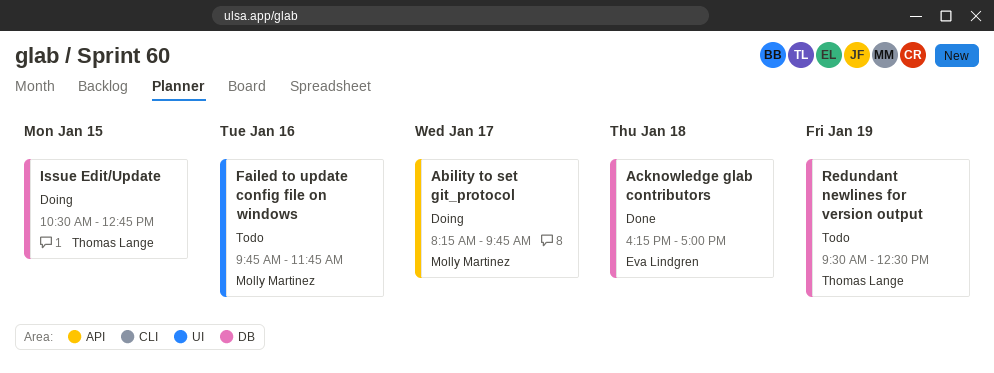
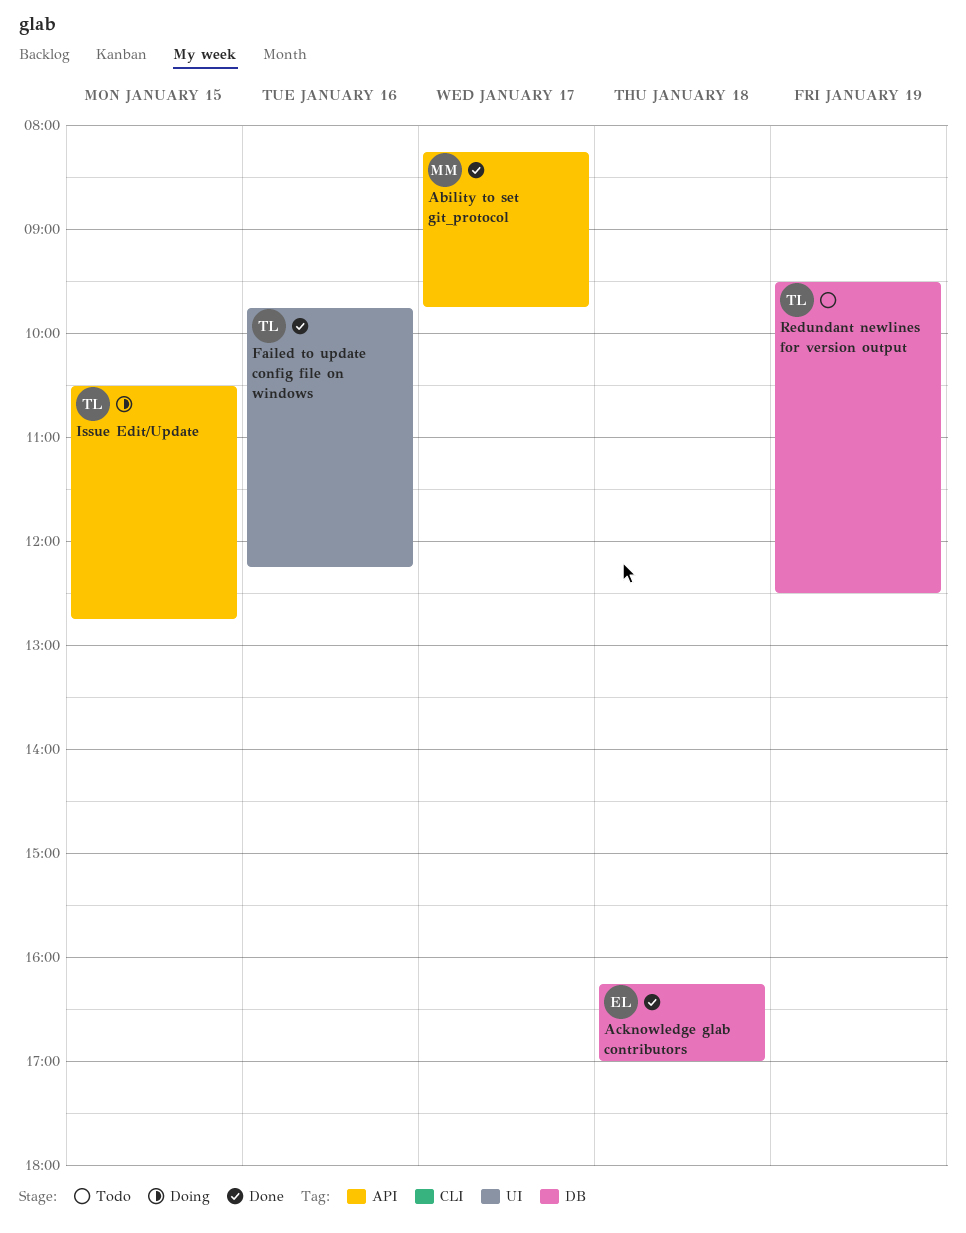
Ability to set git_protocol, status: Doing -> Done
Failed to update config file on windows, status: Todo -> Done
Failed to update config file on windows, owner: Molly Martinez -> Thomas Lange
Failed to update config file on windows, ends: 11:45 -> 12:15
Issue Edit/Update, label: DB -> API

